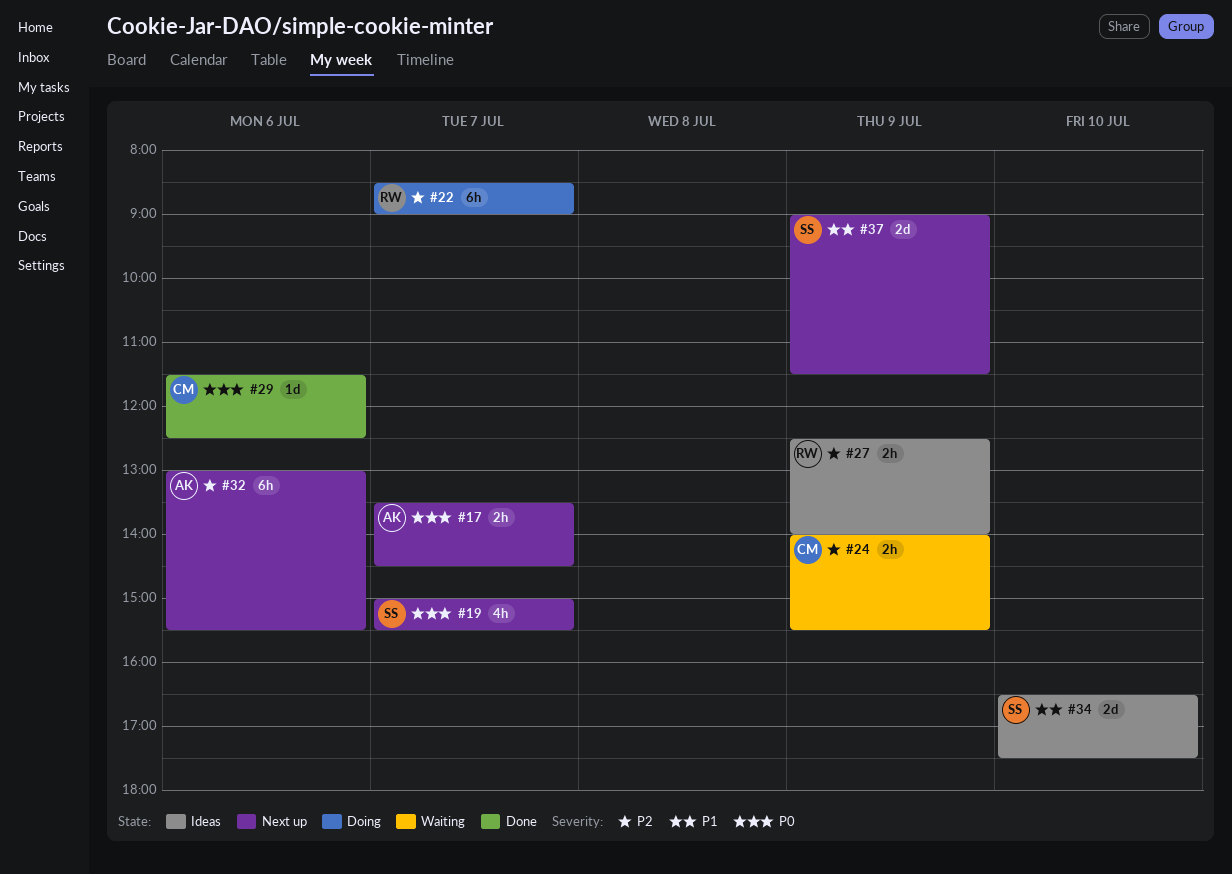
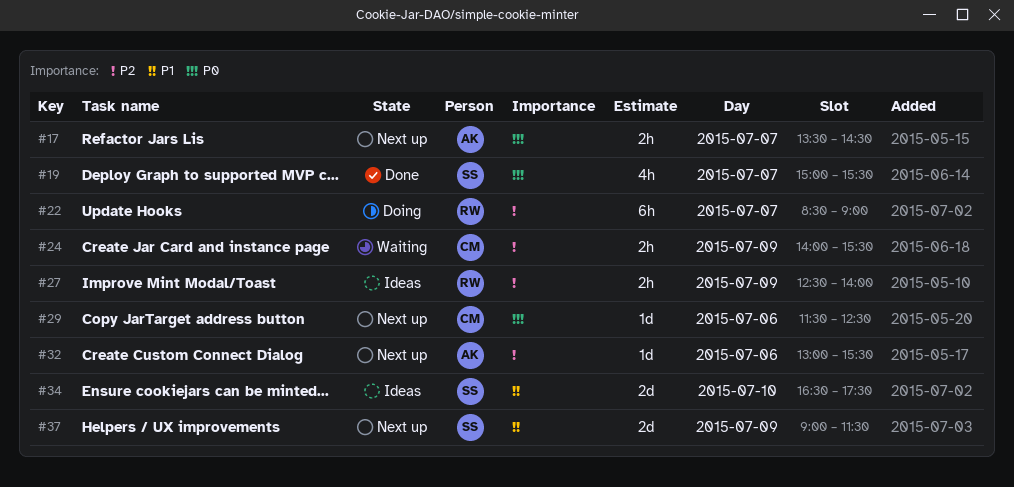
#19, status: Next up -> Done
#29, status: Done -> Next up
#32, estimate: 6h -> 1d

